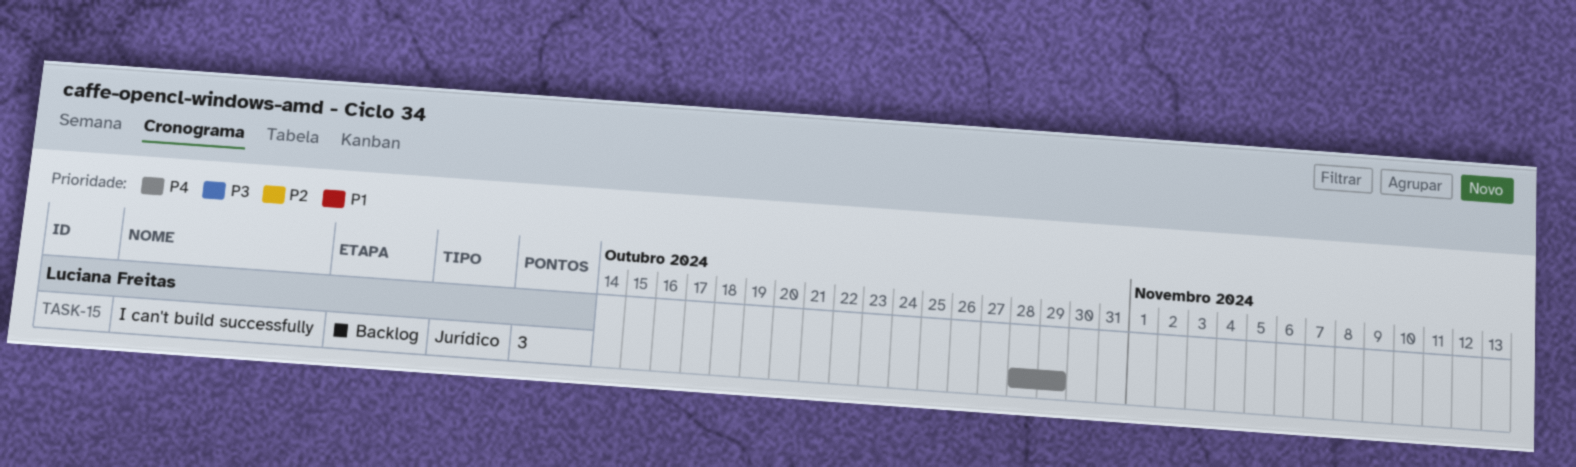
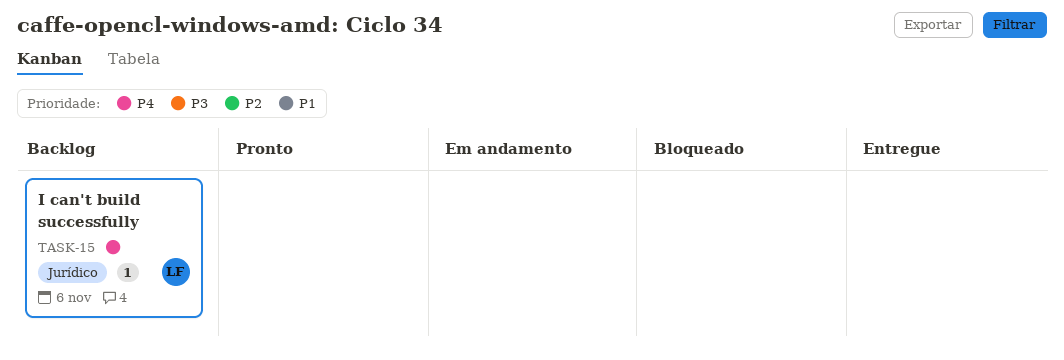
TASK-15, estimate: 3 -> 1
TASK-15, due: Oct 29 -> Nov 6

